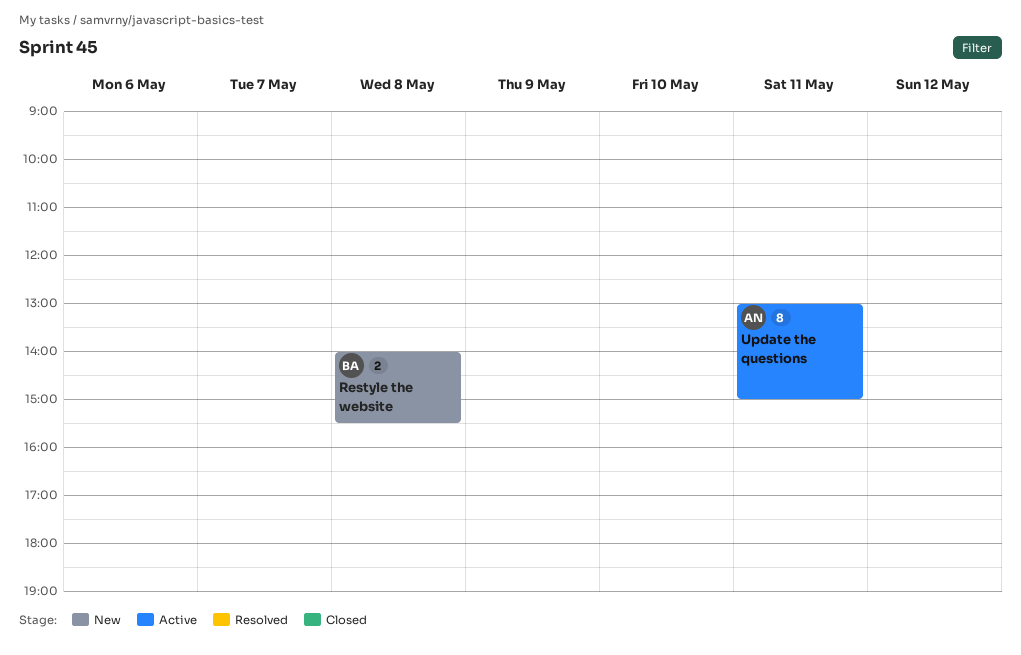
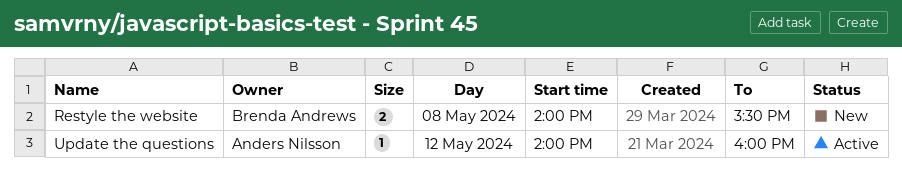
Update the questions, estimate: 8 -> 1
Update the questions, day: May 11 -> May 12
Update the questions, begins: 13:00 -> 14:00
Update the questions, ends: 15:00 -> 16:00

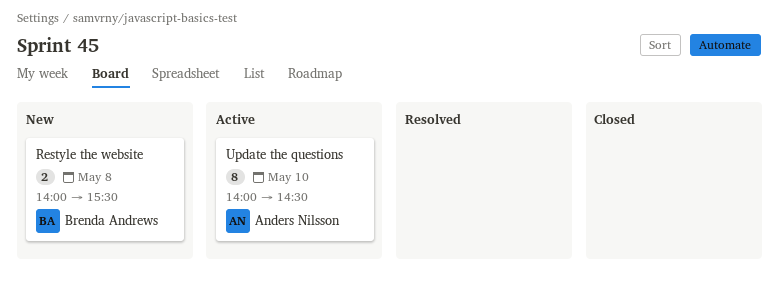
Update the questions, estimate: 1 -> 8
Update the questions, day: May 12 -> May 10
Update the questions, ends: 16:00 -> 14:30

